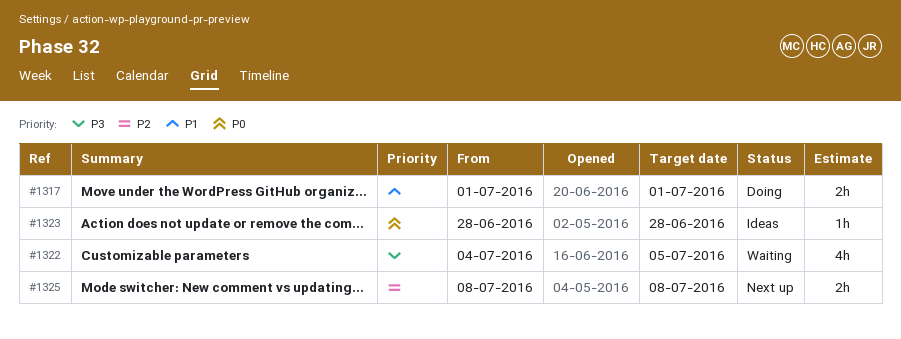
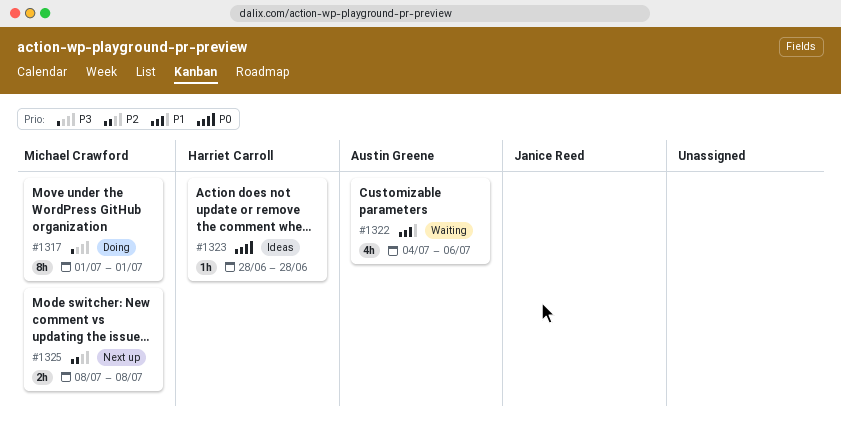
#1317, priority: P1 -> P3
#1317, estimate: 2h -> 8h
#1322, priority: P3 -> P1
#1322, due: Jul 5 -> Jul 6

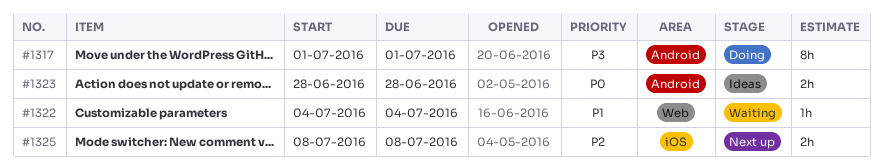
#1322, estimate: 4h -> 1h
#1322, due: Jul 6 -> Jul 4
#1323, estimate: 1h -> 2h

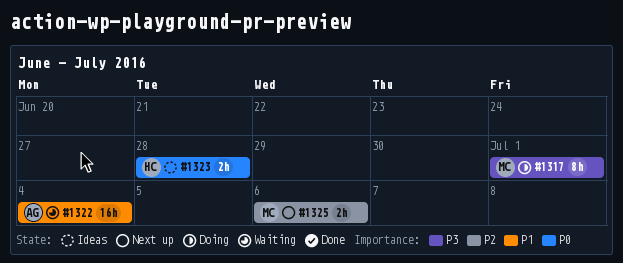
#1322, estimate: 1h -> 16h
#1325, start: Jul 8 -> Jul 6
#1325, due: Jul 8 -> Jul 6

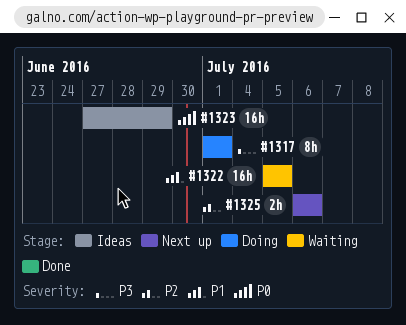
#1322, start: Jul 4 -> Jul 5
#1322, due: Jul 4 -> Jul 5
#1323, estimate: 2h -> 16h
#1323, start: Jun 28 -> Jun 27
#1323, due: Jun 28 -> Jun 29

